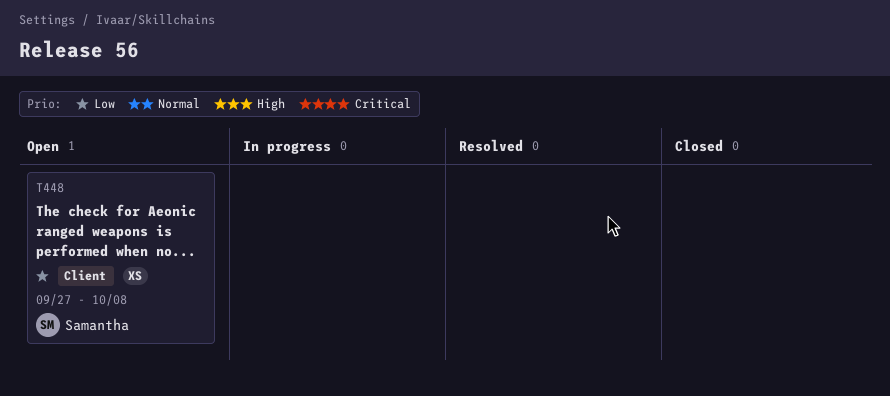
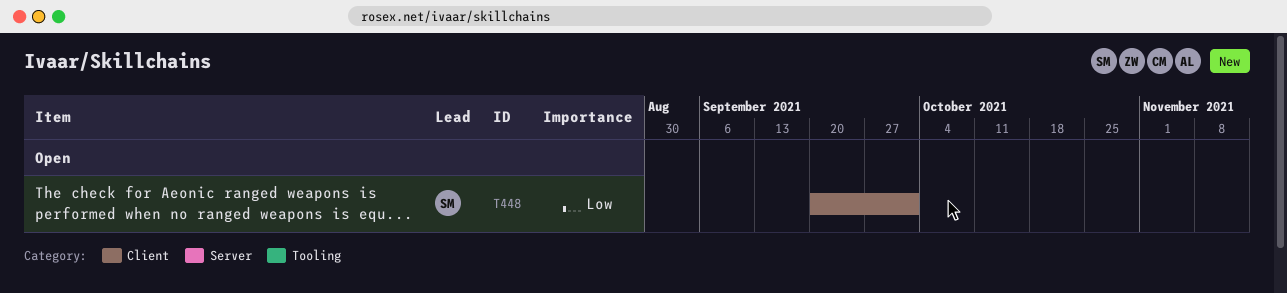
T448, start: Sep 27 -> Sep 20
T448, due: Oct 8 -> Oct 1

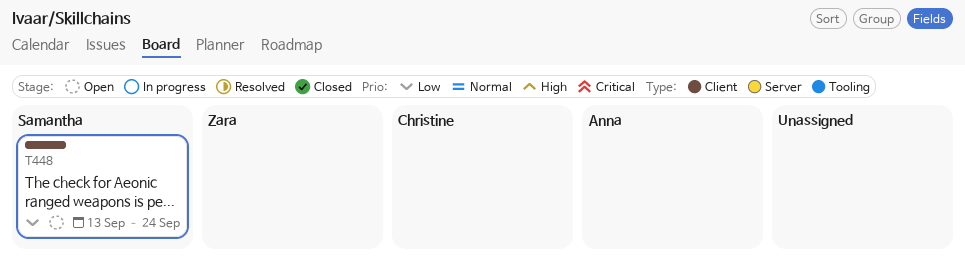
T448, start: Sep 20 -> Sep 13
T448, due: Oct 1 -> Sep 24

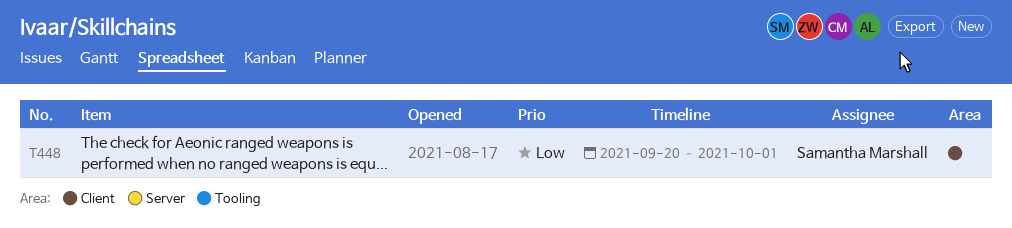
T448, start: Sep 13 -> Sep 20
T448, due: Sep 24 -> Oct 1

